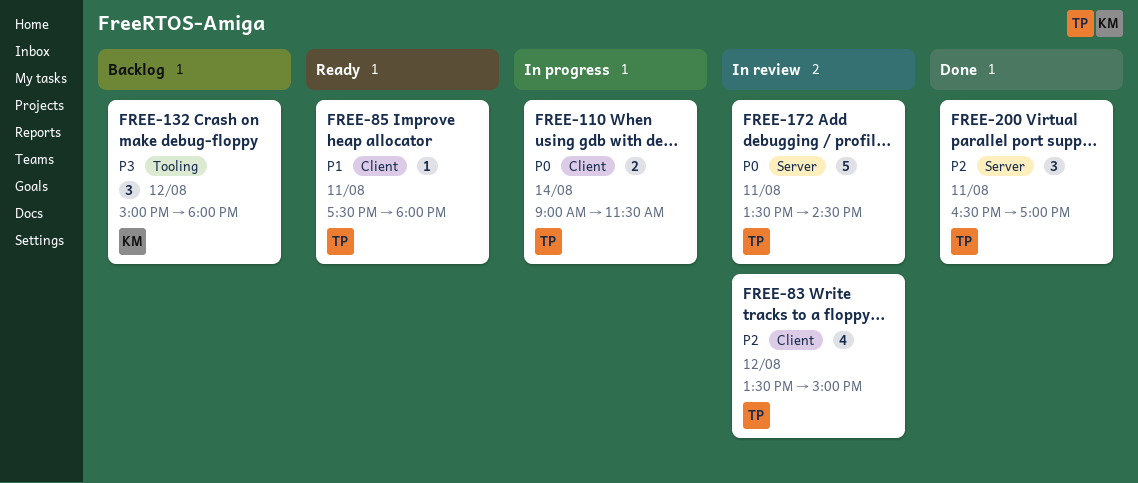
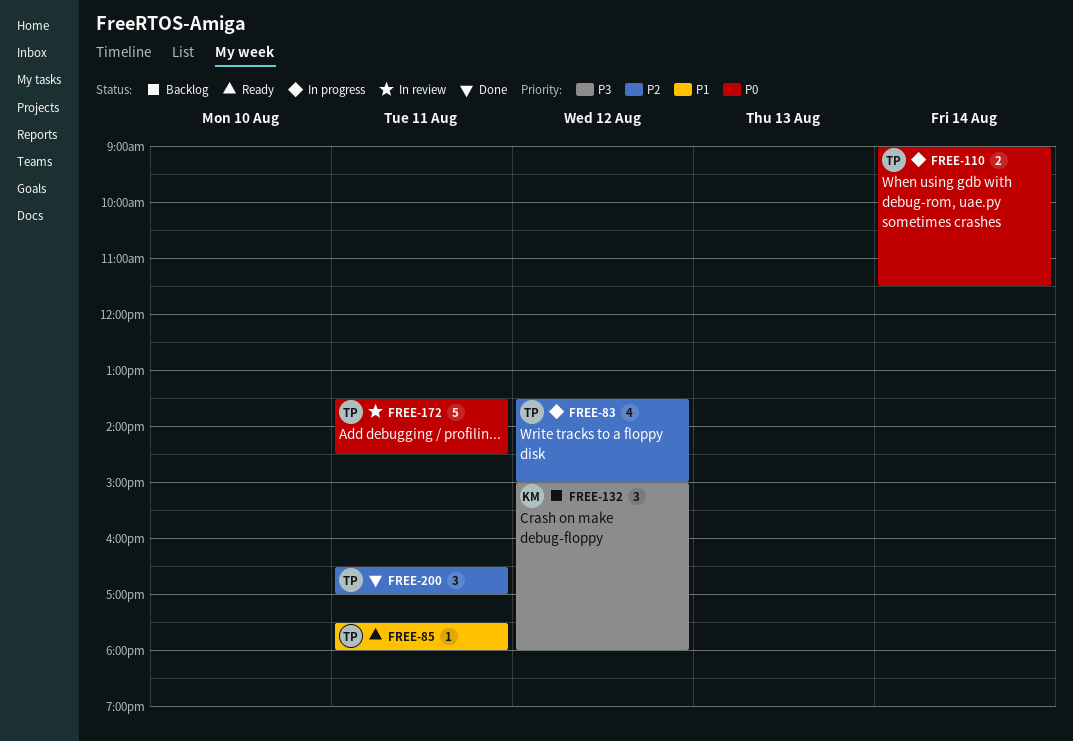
FREE-83, status: In review -> In progress

